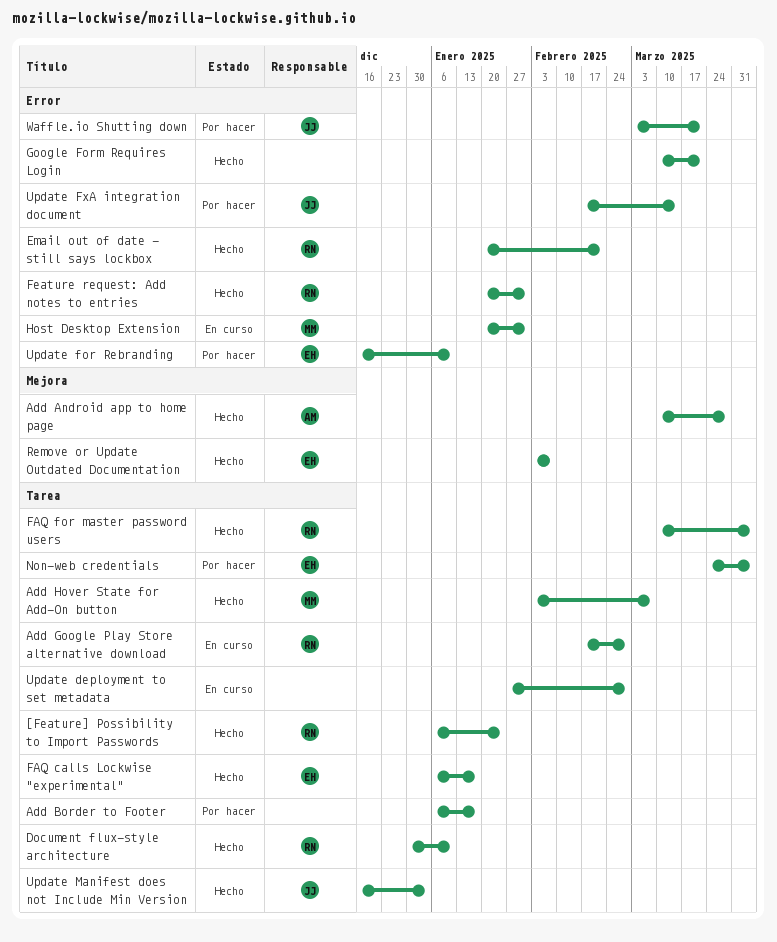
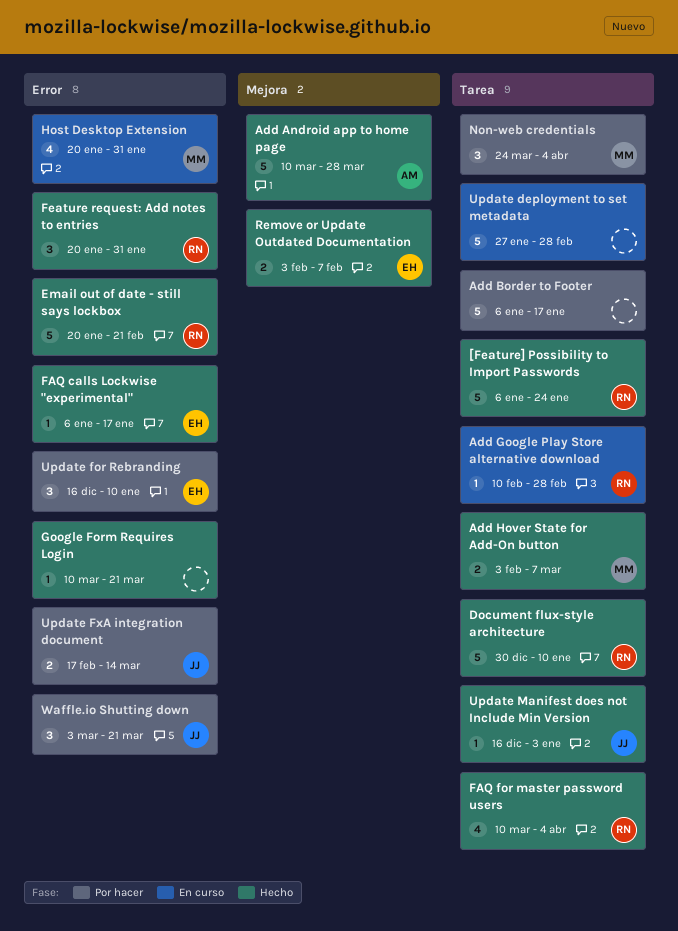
Add Google Play Store alternative download, start: Feb 17 -> Feb 10
FAQ calls Lockwise "experimental", label: Tarea -> Error
Non-web credentials, owner: EH -> MM

